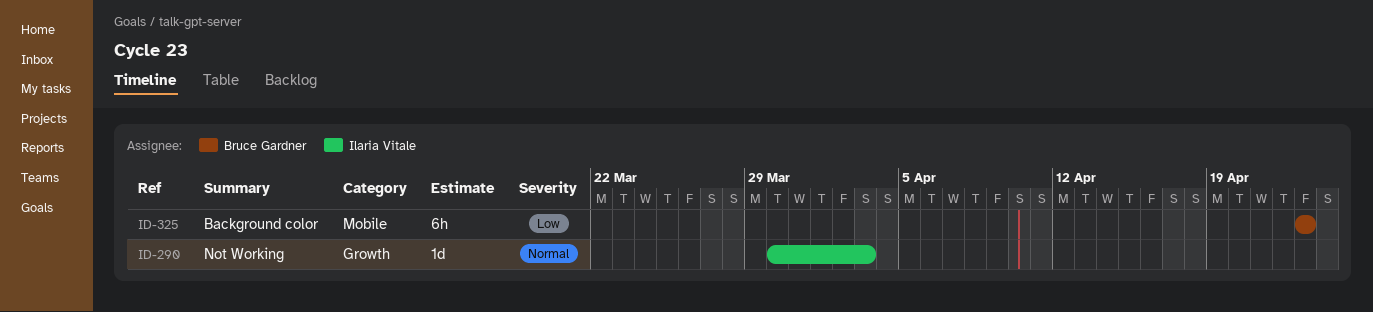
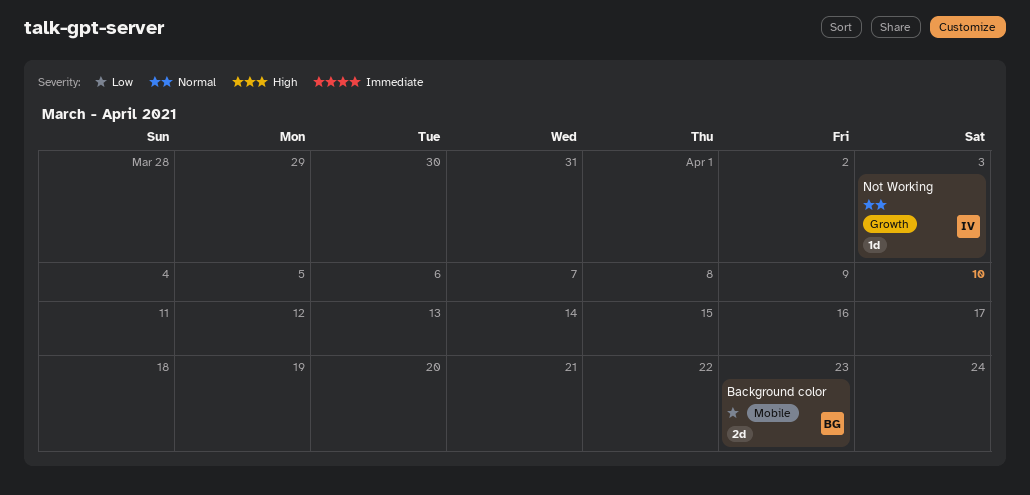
Background color, estimate: 6h -> 2d

